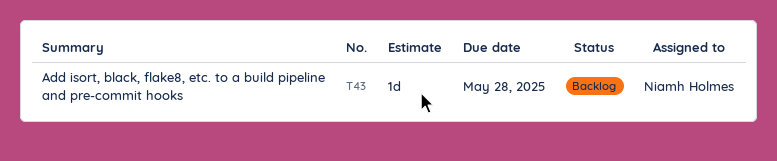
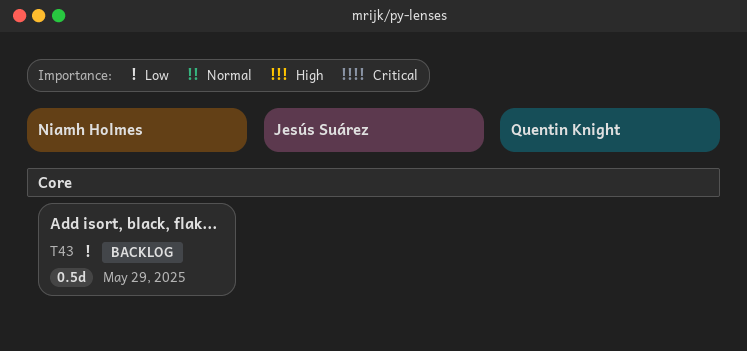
T43, estimate: 1d -> 0.5d
T43, due: May 28 -> May 29

